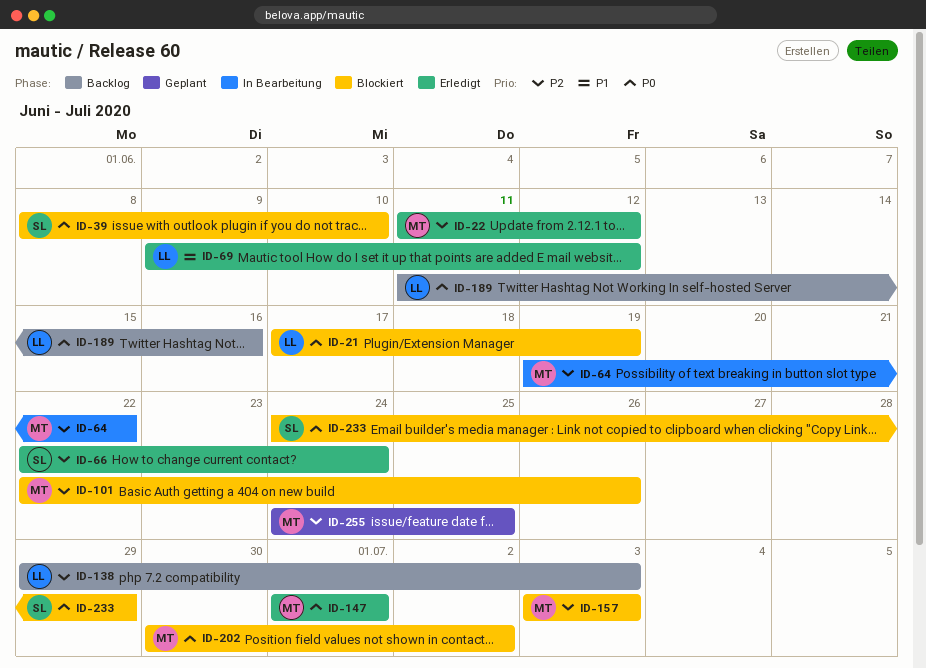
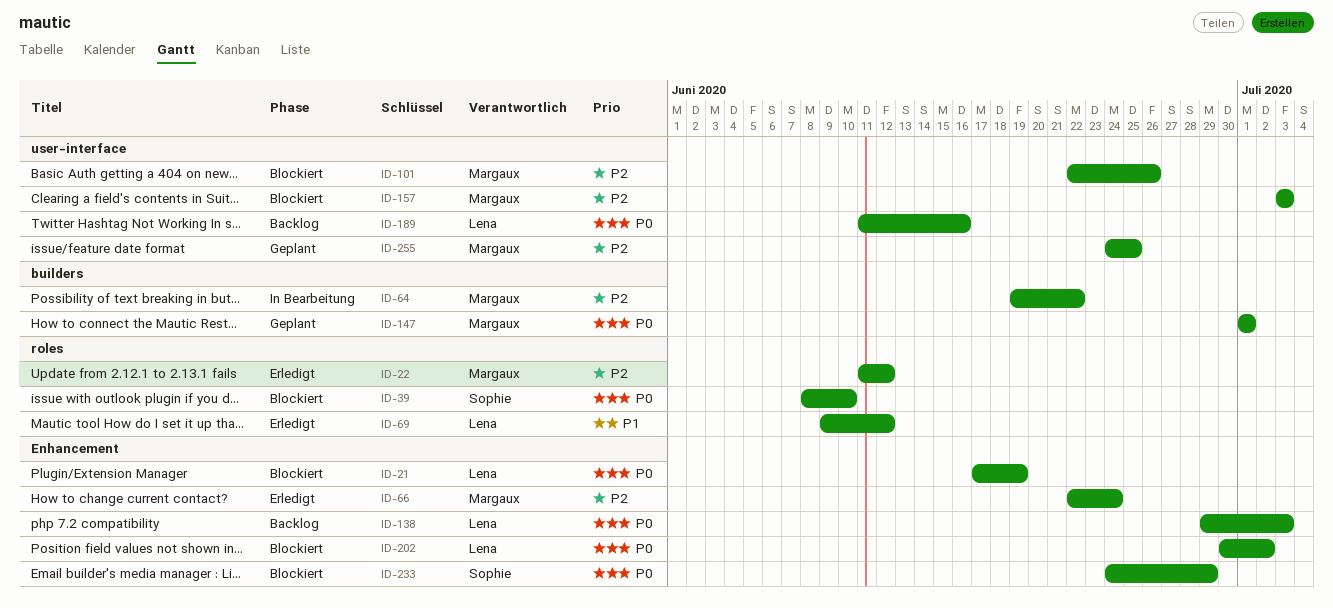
ID-66, owner: Sophie -> Margaux
ID-138, priority: P2 -> P0
ID-147, status: Erledigt -> Geplant
ID-202, owner: Margaux -> Lena

